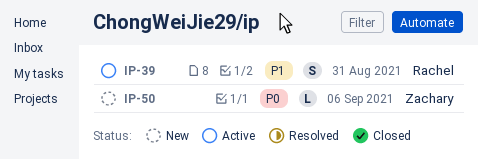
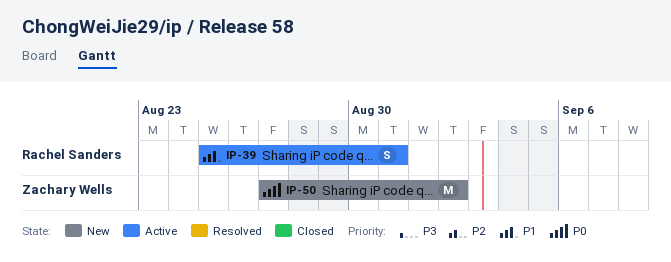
IP-50, estimate: L -> M
IP-50, due: Sep 6 -> Sep 2

